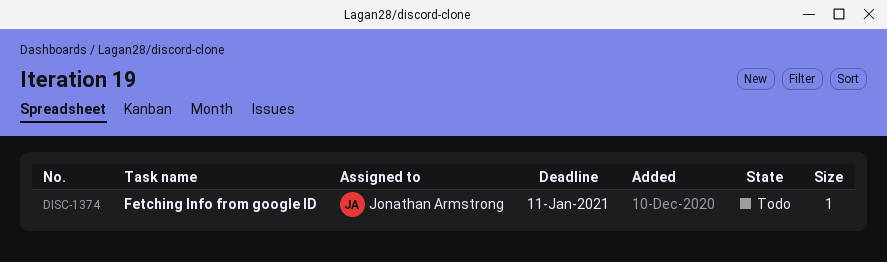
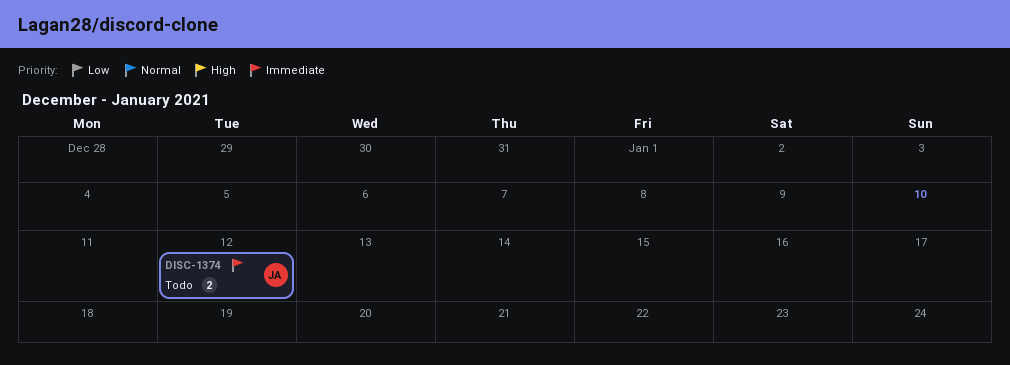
DISC-1374, estimate: 1 -> 2
DISC-1374, due: Jan 11 -> Jan 12

